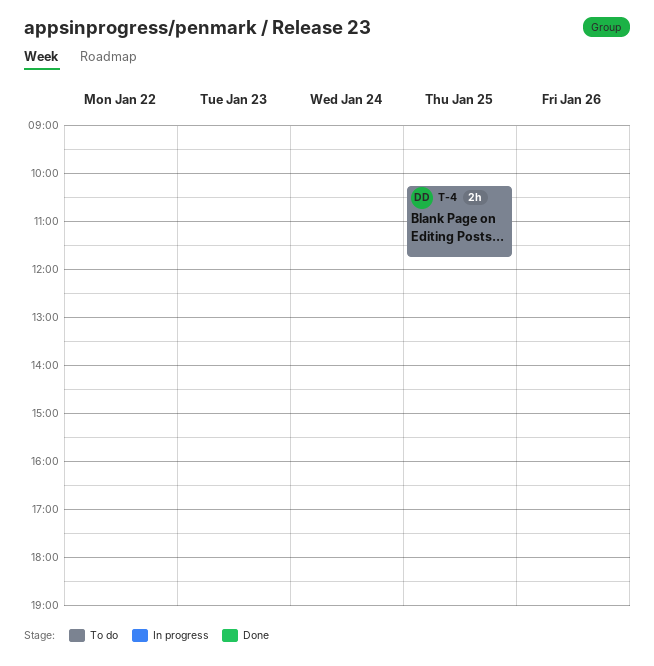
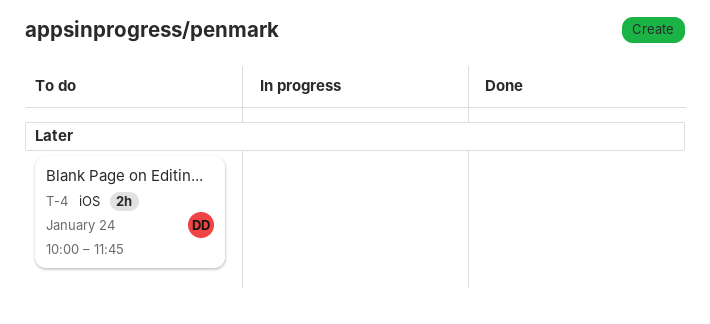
T-4, day: Jan 25 -> Jan 24
T-4, begins: 10:15 -> 10:00

